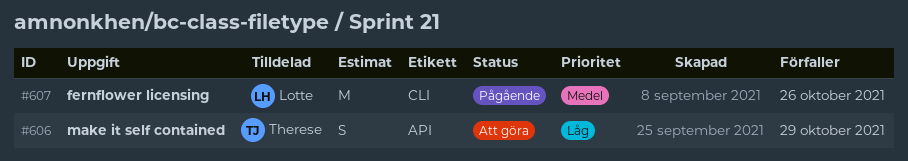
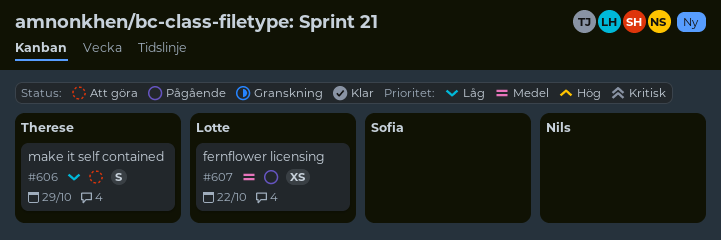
#607, estimate: M -> XS
#607, due: Oct 26 -> Oct 22

